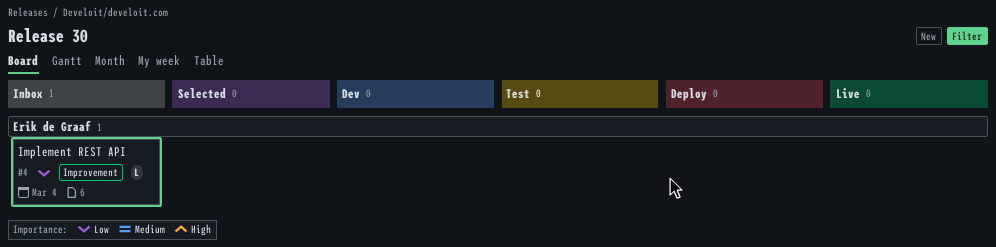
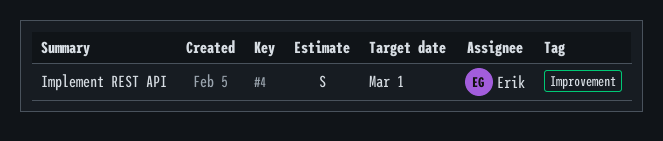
#4, estimate: L -> S
#4, due: Mar 4 -> Mar 1

